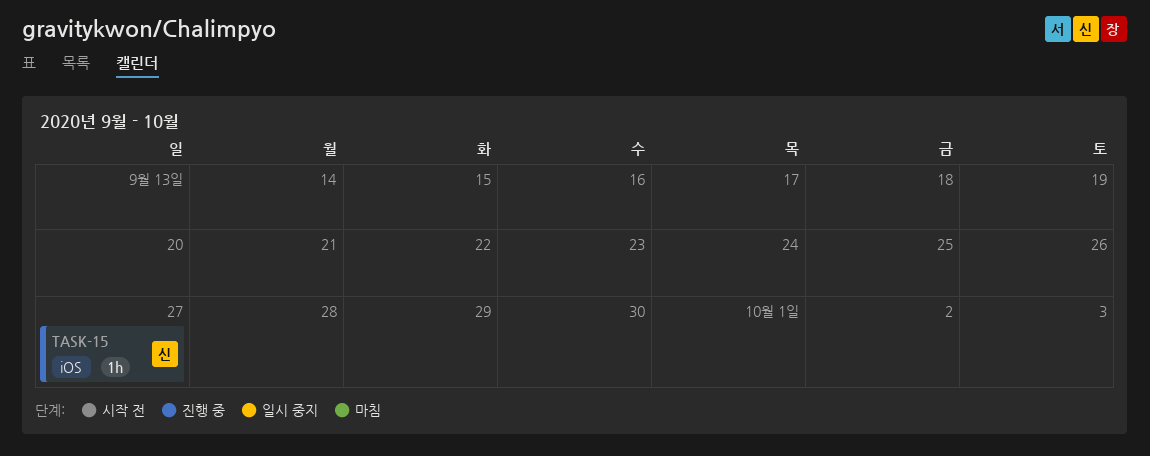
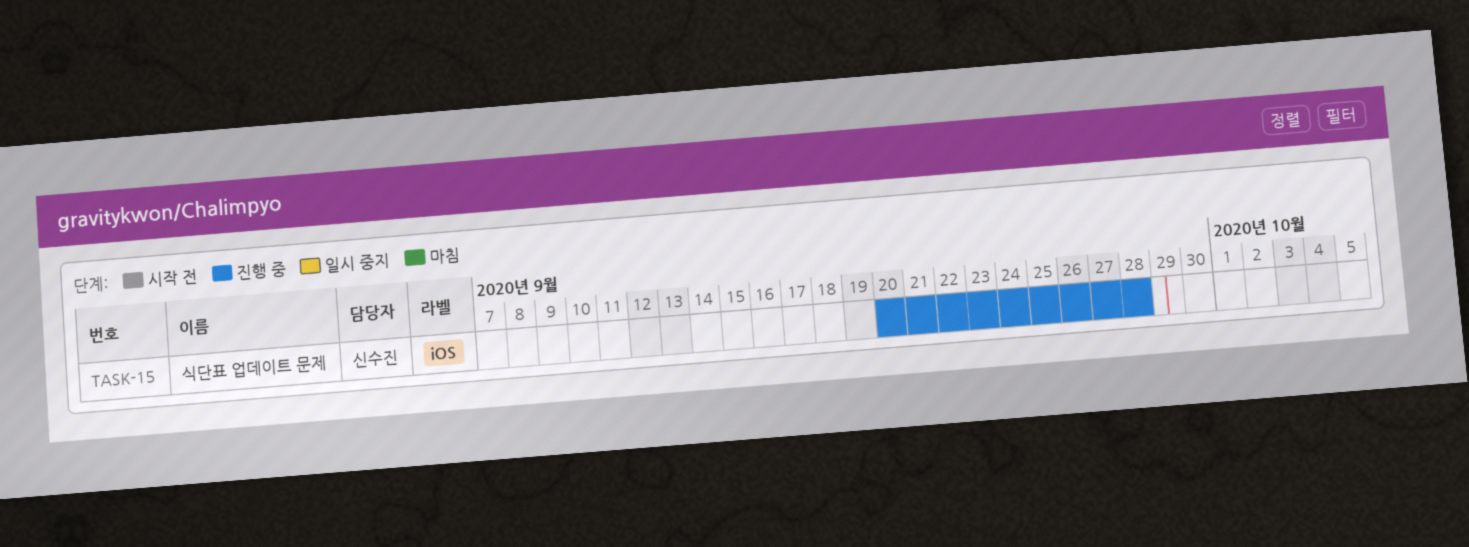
TASK-15, due: Sep 27 -> Sep 28

